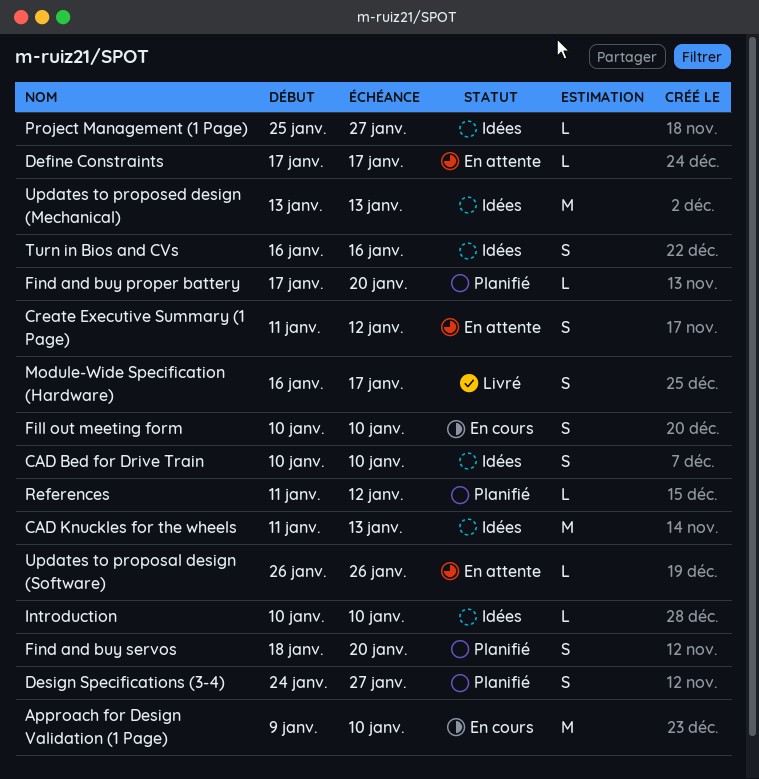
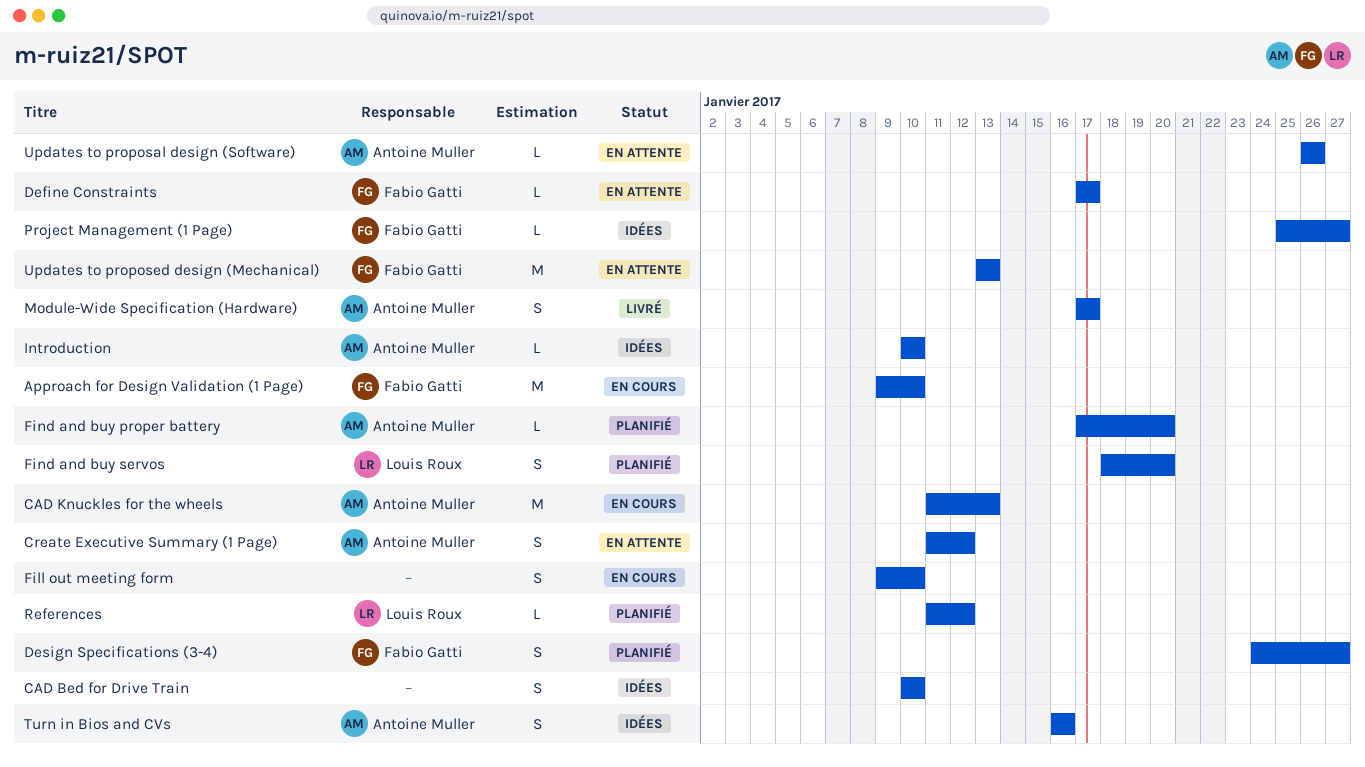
CAD Knuckles for the wheels, status: Idées -> En cours
Fill out meeting form, start: Jan 10 -> Jan 9
Module-Wide Specification (Hardware), start: Jan 16 -> Jan 17
Updates to proposed design (Mechanical), status: Idées -> En attente

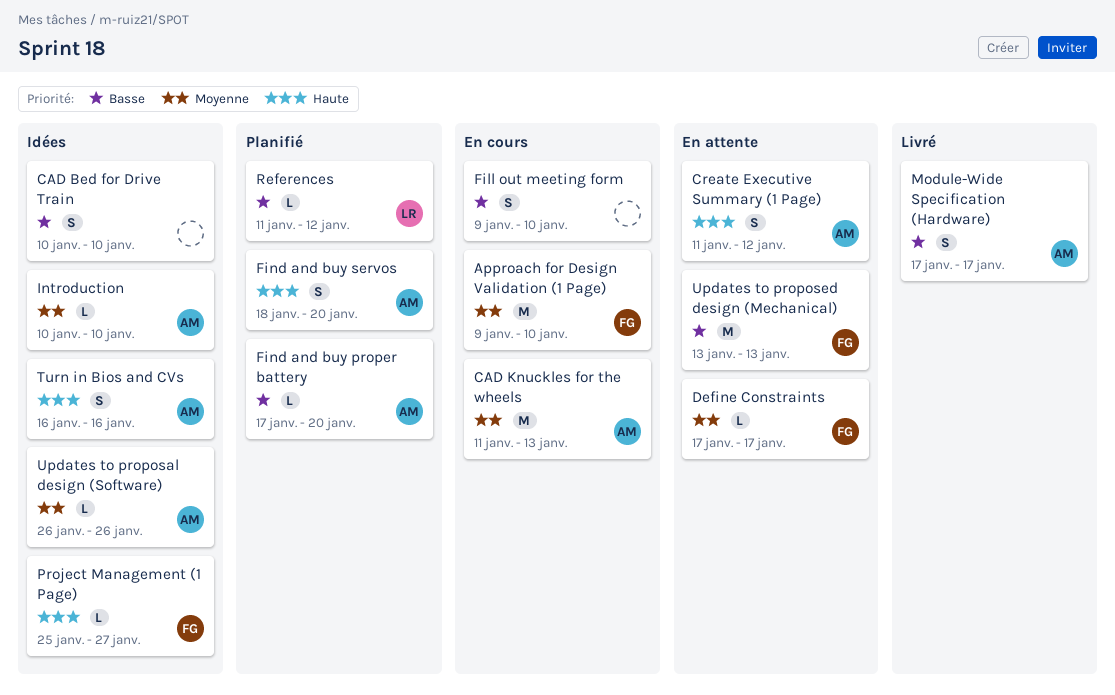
Design Specifications (3-4): present -> none
Find and buy servos, owner: Louis Roux -> Antoine Muller
Updates to proposal design (Software), status: En attente -> Idées

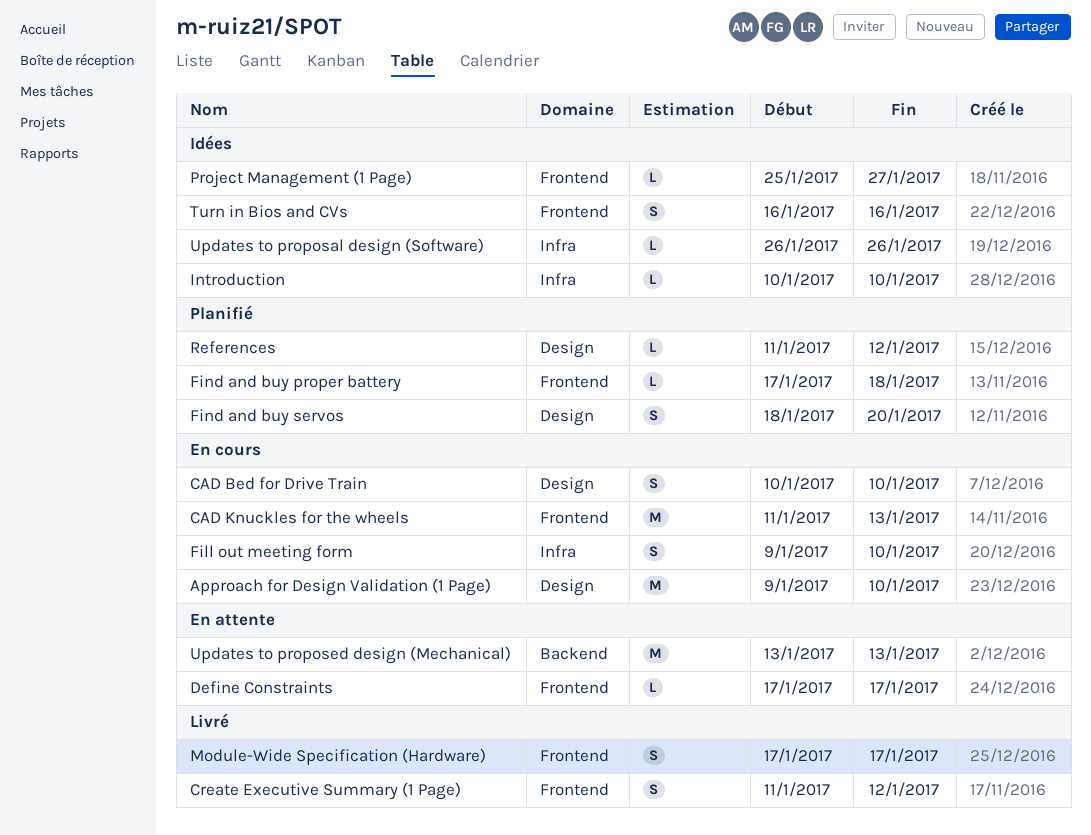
CAD Bed for Drive Train, status: Idées -> En cours
Create Executive Summary (1 Page), status: En attente -> Livré
Find and buy proper battery, due: Jan 20 -> Jan 18

